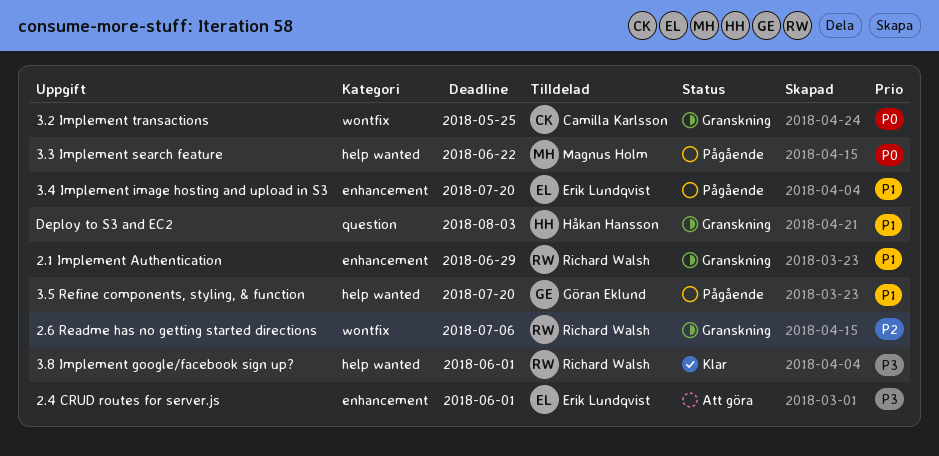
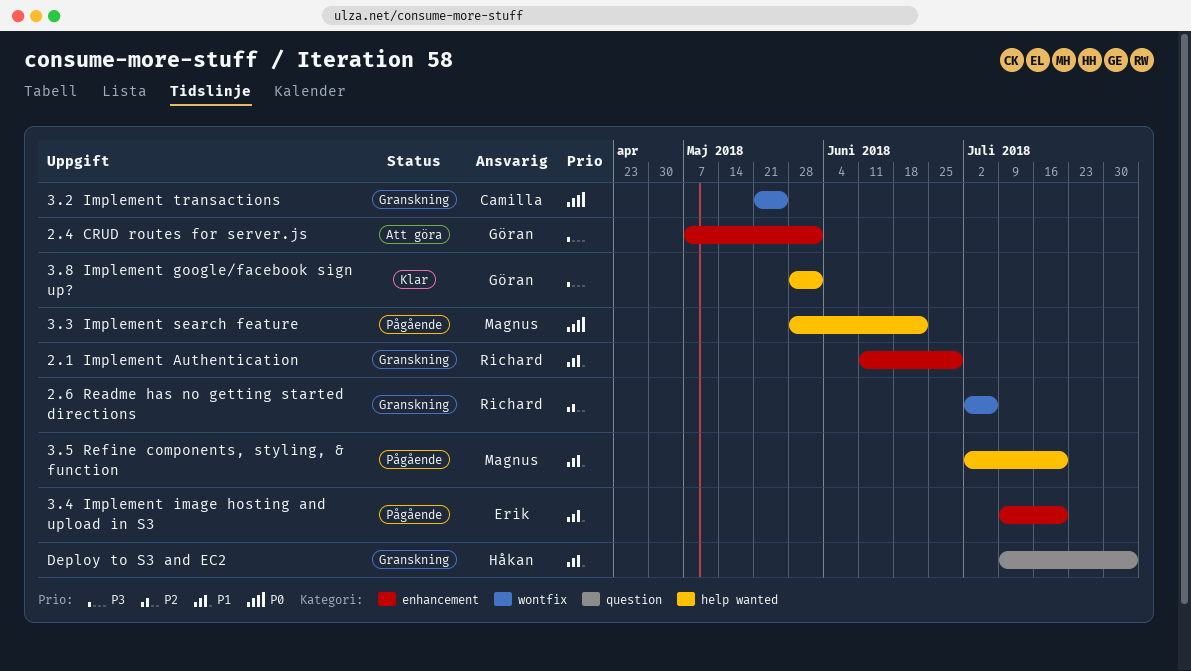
2.4 CRUD routes for server.js, owner: Erik Lundqvist -> Göran Eklund
3.5 Refine components, styling, & function, owner: Göran Eklund -> Magnus Holm
3.8 Implement google/facebook sign up?, owner: Richard Walsh -> Göran Eklund

